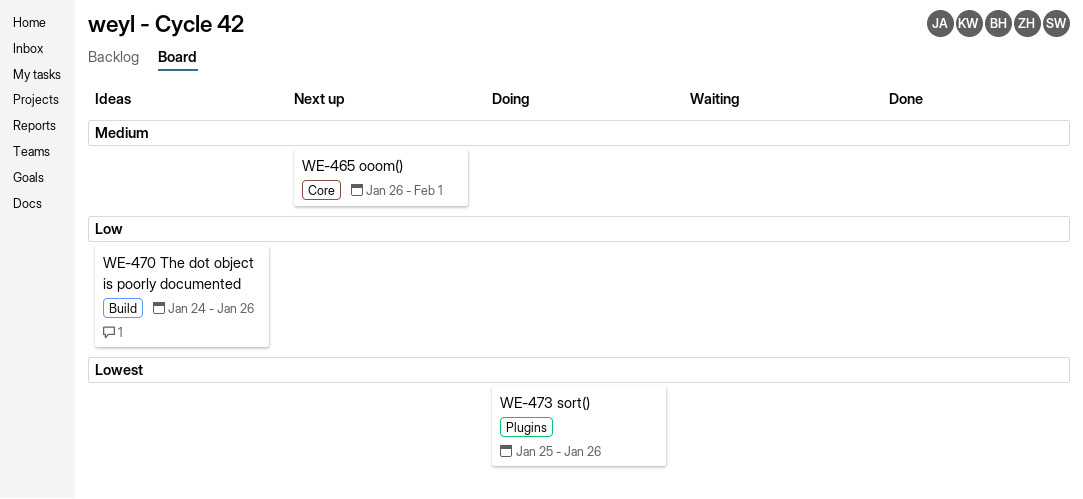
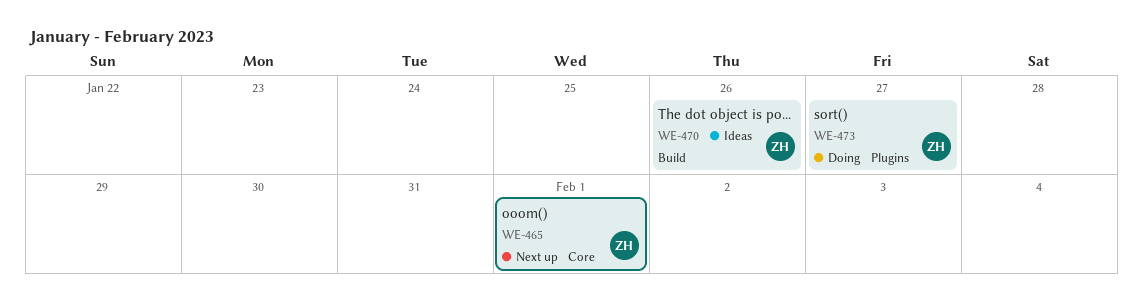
WE-473, due: Jan 26 -> Jan 27

